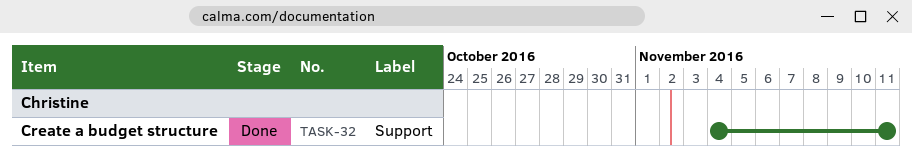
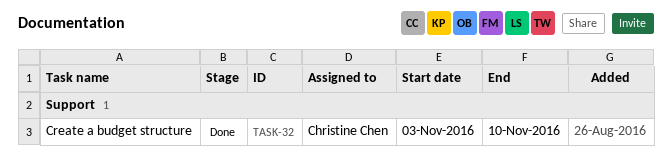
TASK-32, start: Nov 4 -> Nov 3
TASK-32, due: Nov 11 -> Nov 10

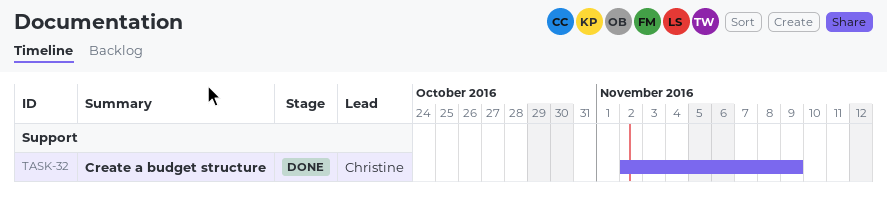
TASK-32, start: Nov 3 -> Nov 2
TASK-32, due: Nov 10 -> Nov 9

